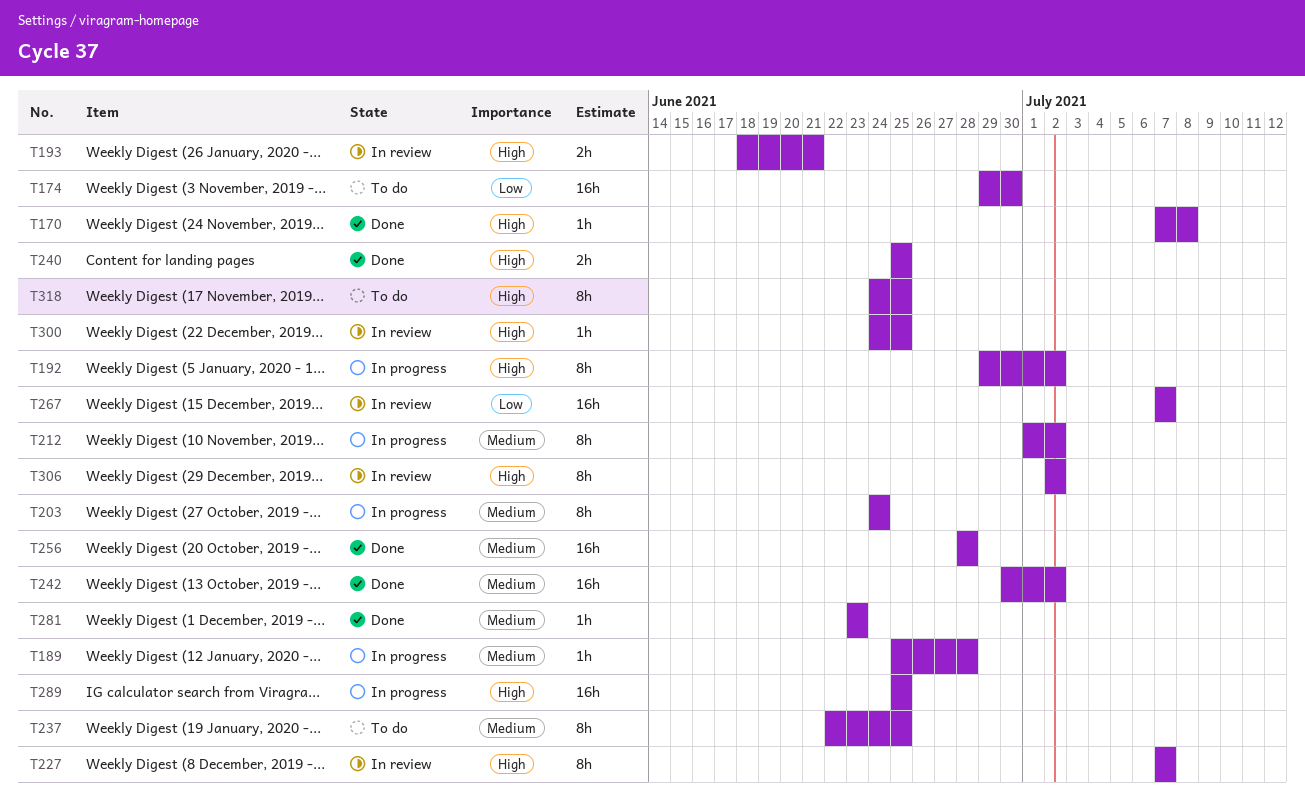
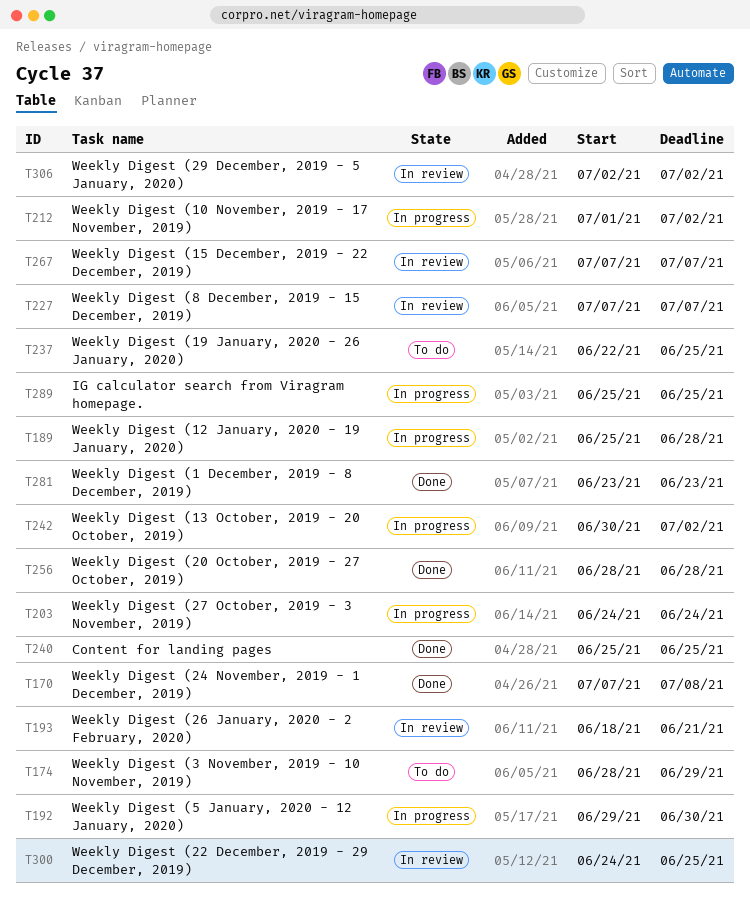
T174, start: Jun 29 -> Jun 28
T174, due: Jun 30 -> Jun 29
T192, due: Jul 2 -> Jun 30
T242, status: Done -> In progress
T318: present -> none

